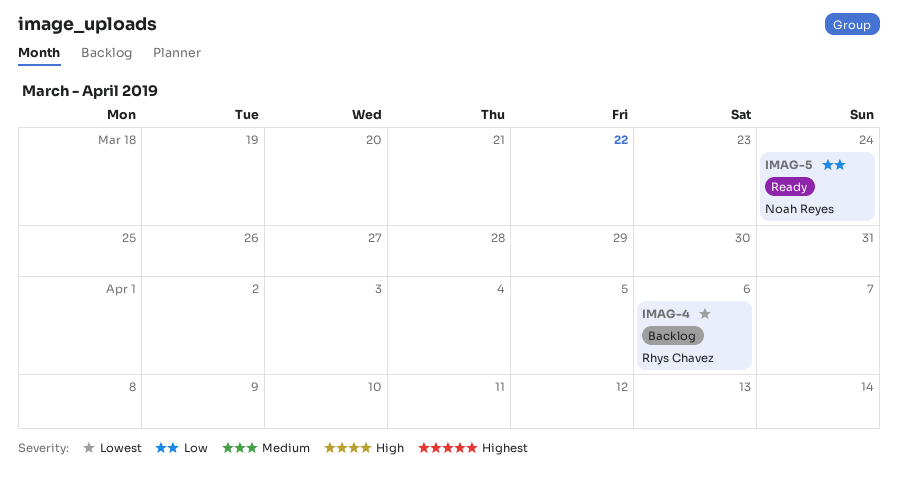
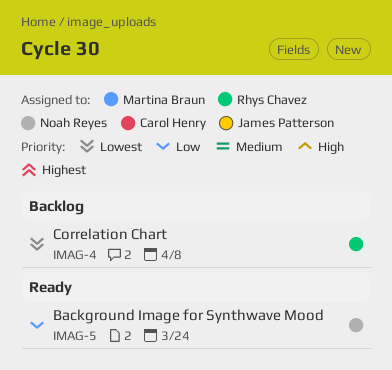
IMAG-4, due: Apr 6 -> Apr 8

